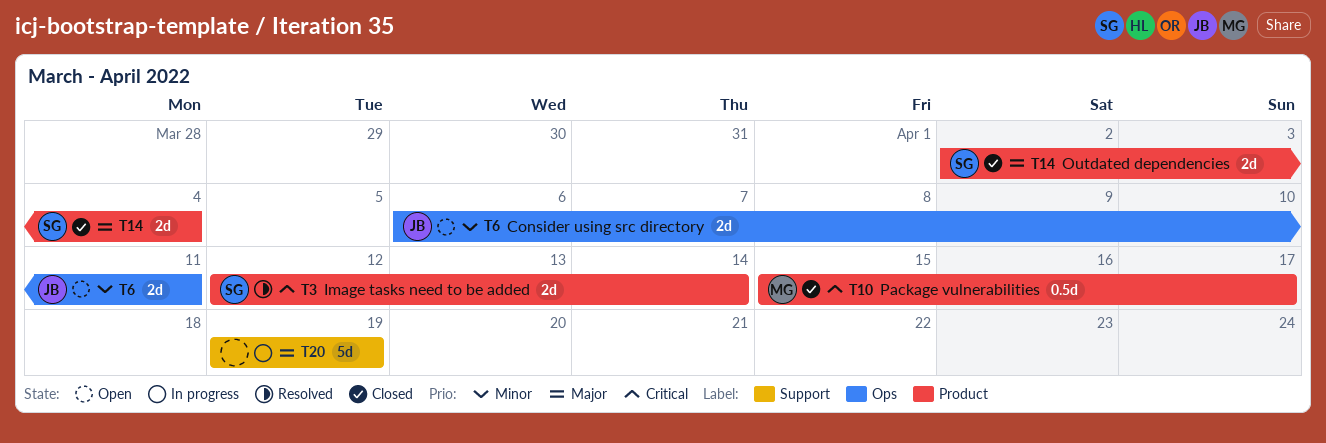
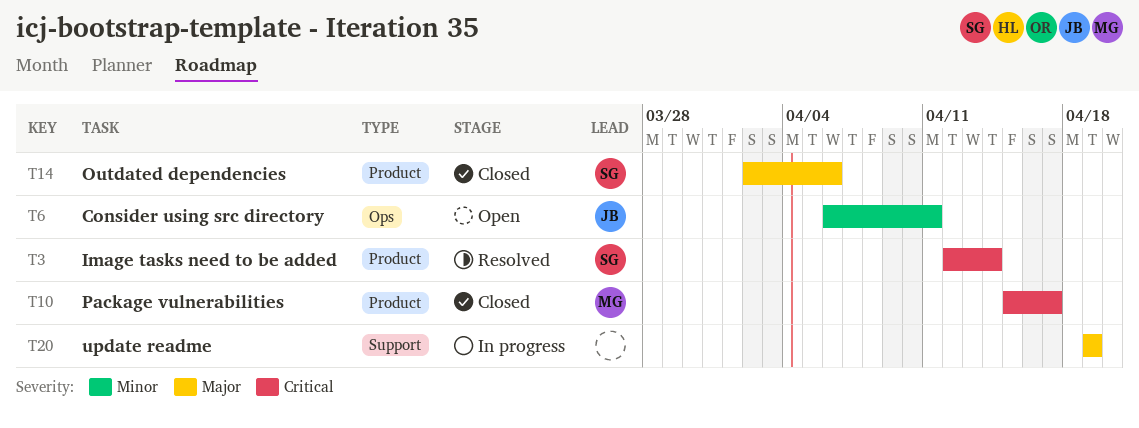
T14, due: Apr 4 -> Apr 6

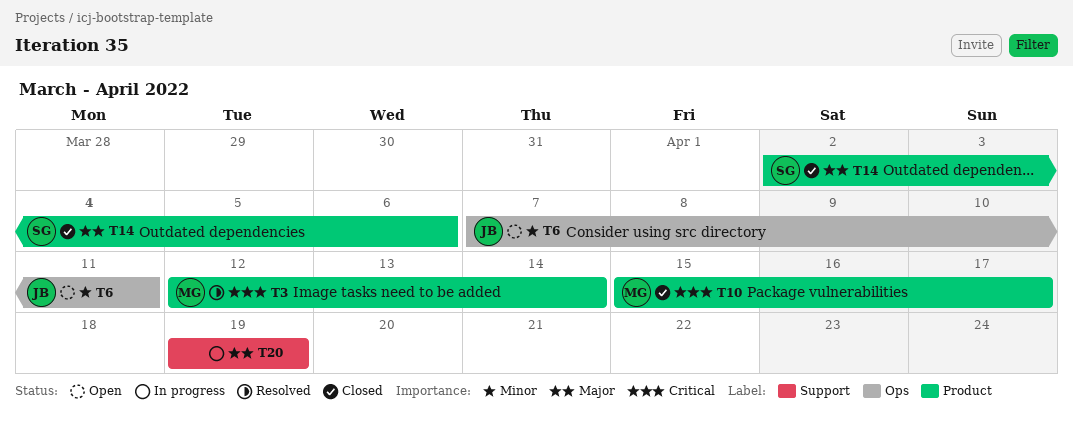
T3, owner: SG -> MG
T6, start: Apr 6 -> Apr 7

